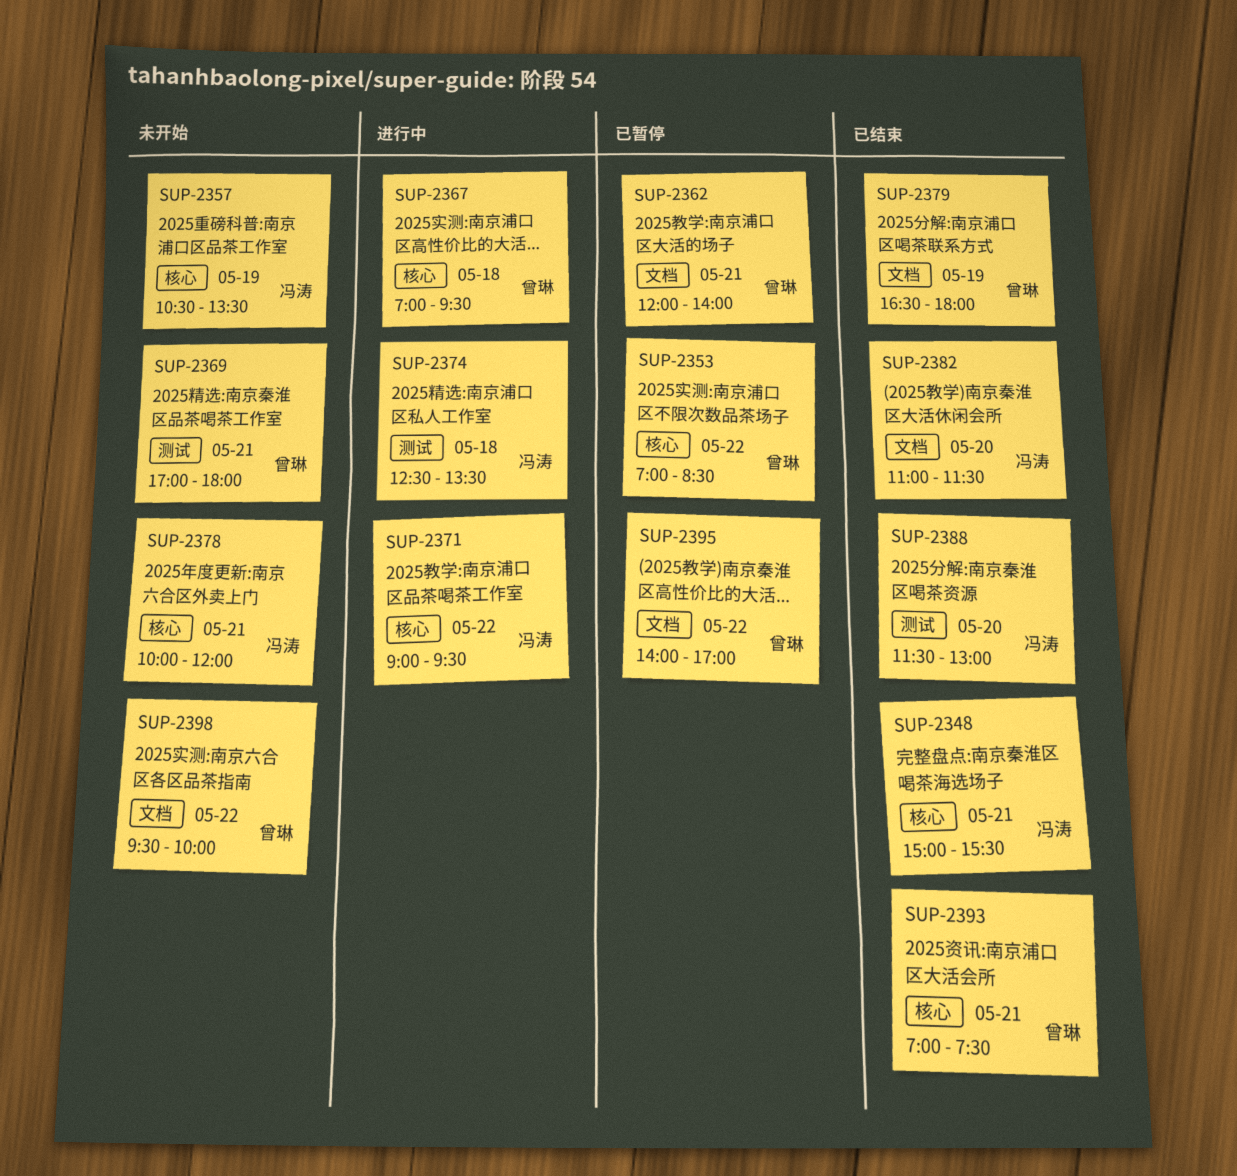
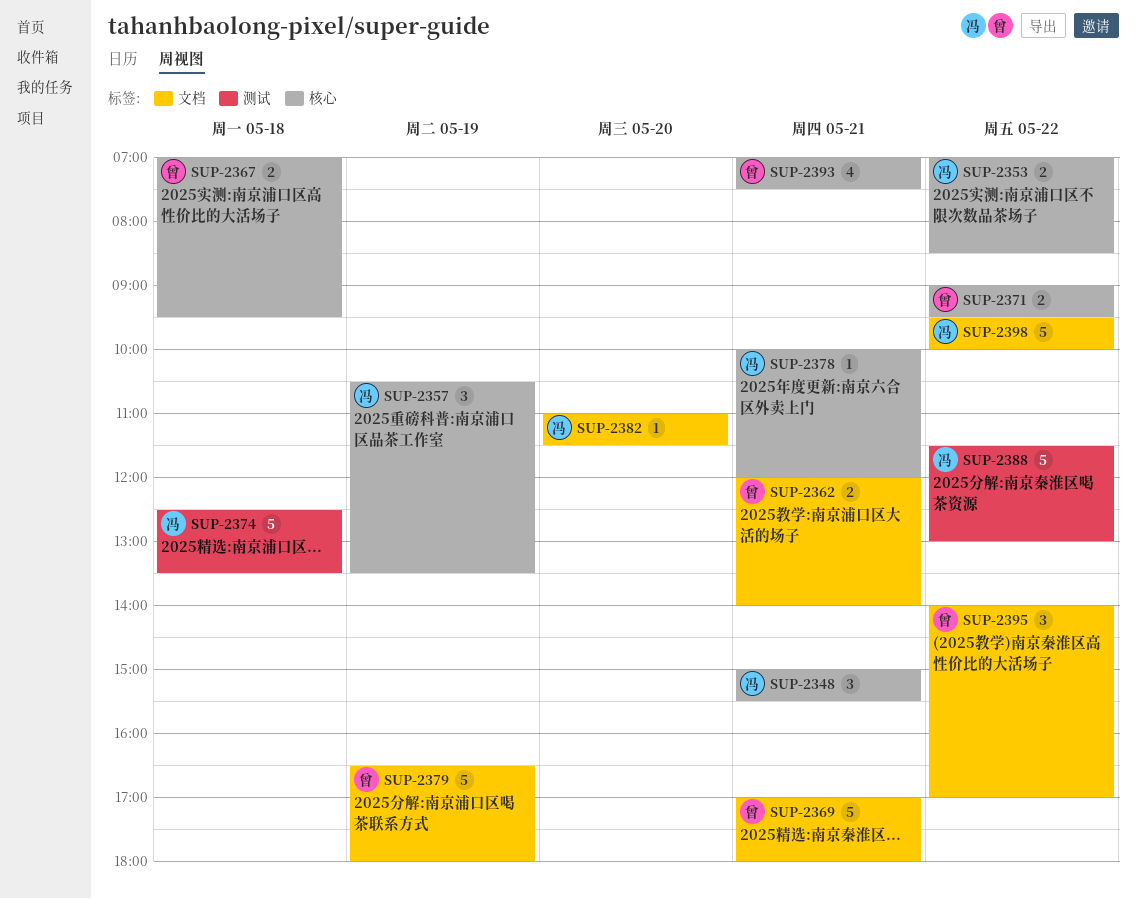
SUP-2353, owner: 曾琳 -> 冯涛
SUP-2369, label: 测试 -> 文档
SUP-2371, owner: 冯涛 -> 曾琳
SUP-2388, day: May 20 -> May 22
SUP-2398, owner: 曾琳 -> 冯涛

